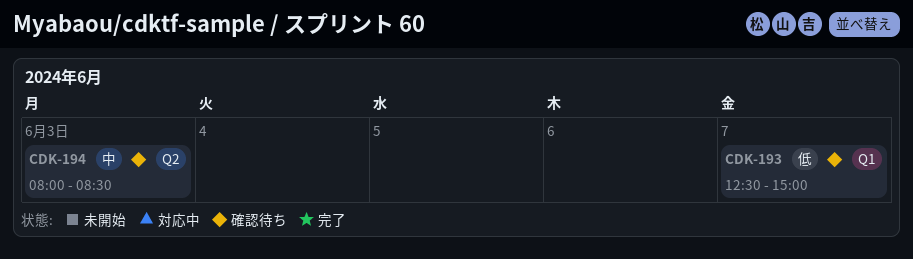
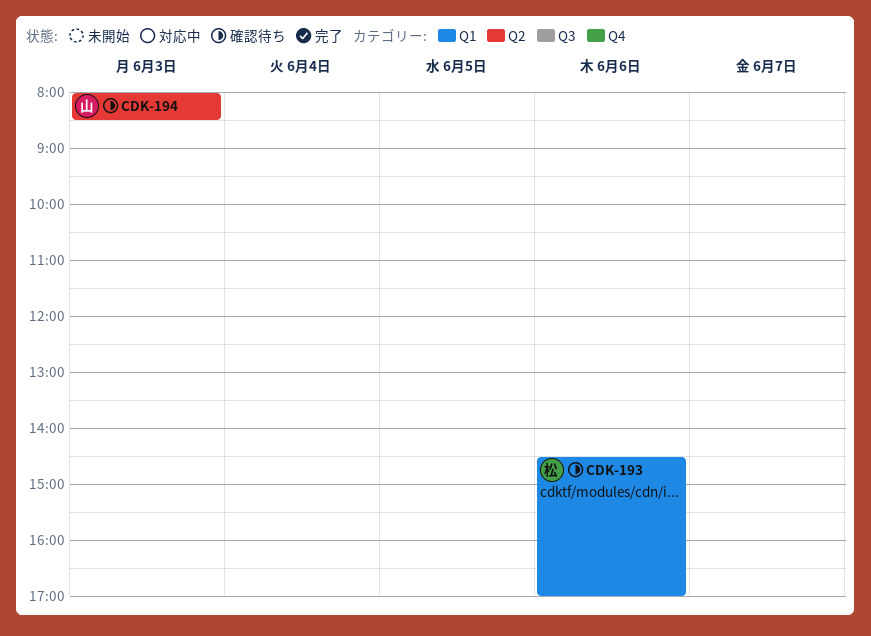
CDK-193, day: Jun 7 -> Jun 6
CDK-193, begins: 12:30 -> 14:30
CDK-193, ends: 15:00 -> 17:00

